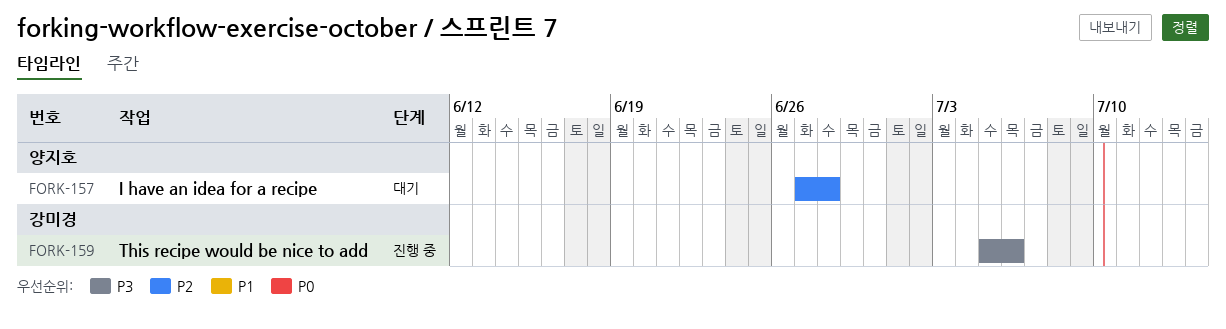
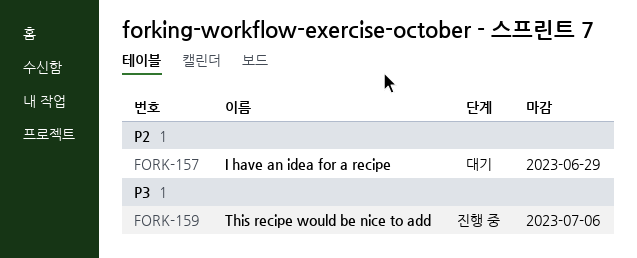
FORK-157, due: Jun 28 -> Jun 29

